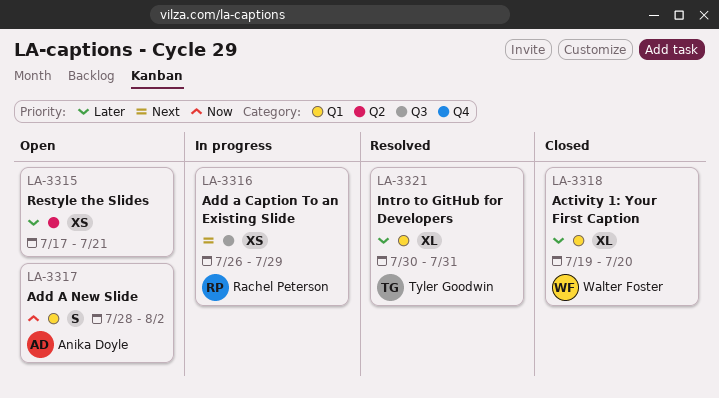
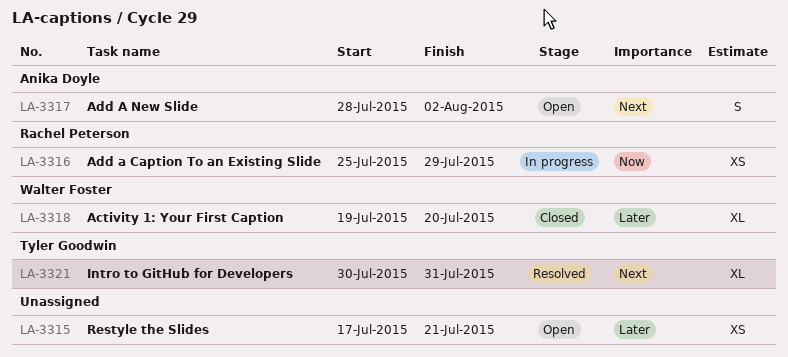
LA-3316, priority: Next -> Now
LA-3316, start: Jul 26 -> Jul 25
LA-3317, priority: Now -> Next
LA-3321, priority: Later -> Next

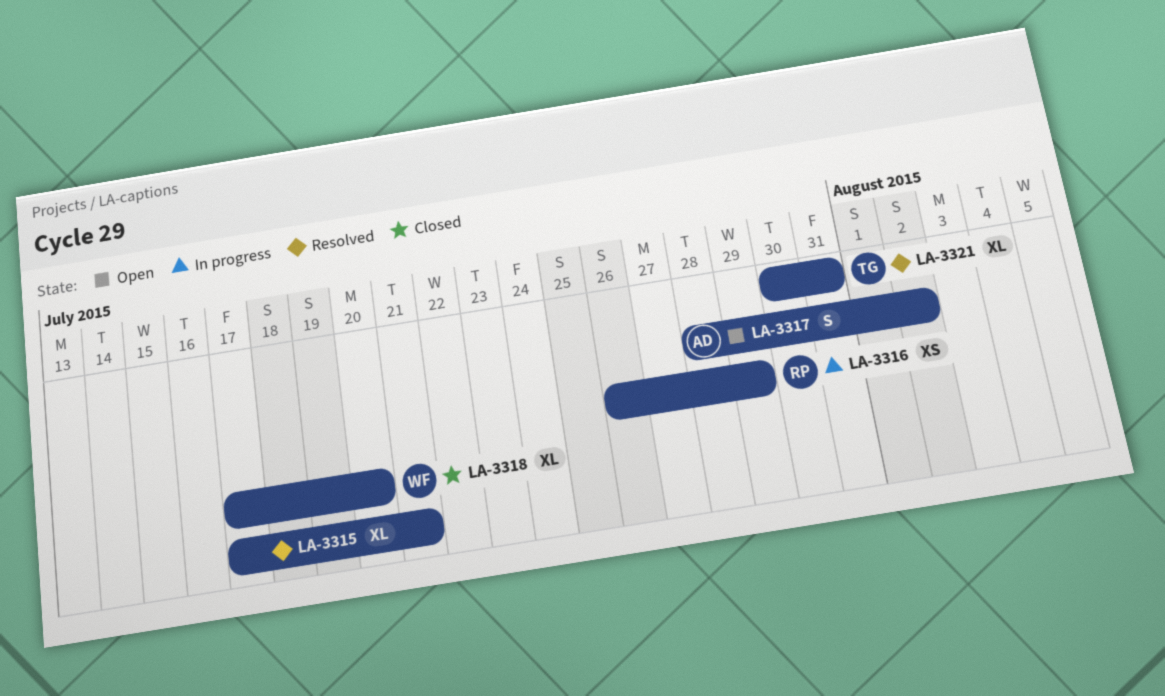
LA-3315, status: Open -> Resolved
LA-3315, estimate: XS -> XL
LA-3316, start: Jul 25 -> Jul 26
LA-3318, start: Jul 19 -> Jul 17

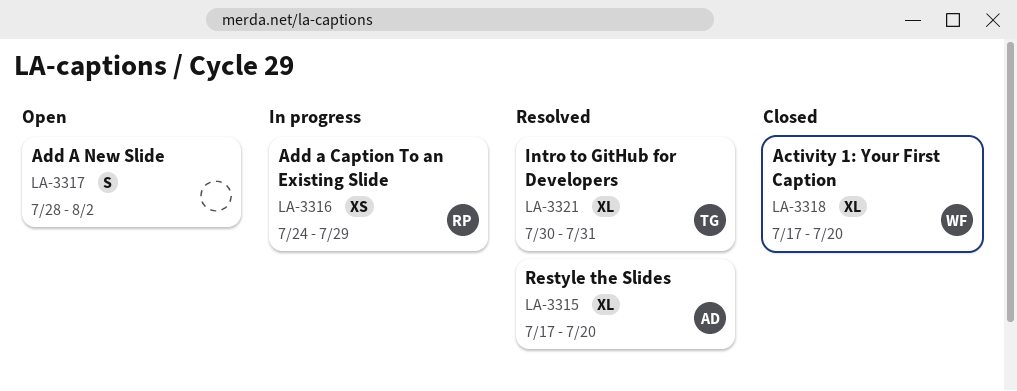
LA-3315, owner: none -> AD
LA-3315, due: Jul 21 -> Jul 20
LA-3316, start: Jul 26 -> Jul 24
LA-3317, owner: AD -> none

